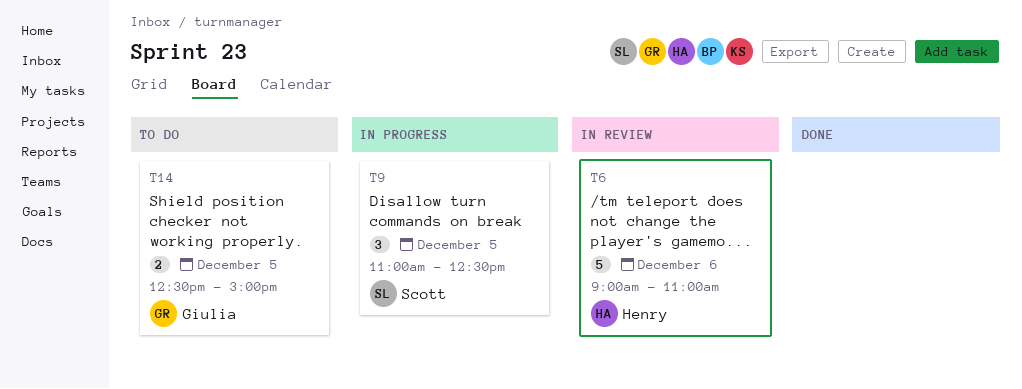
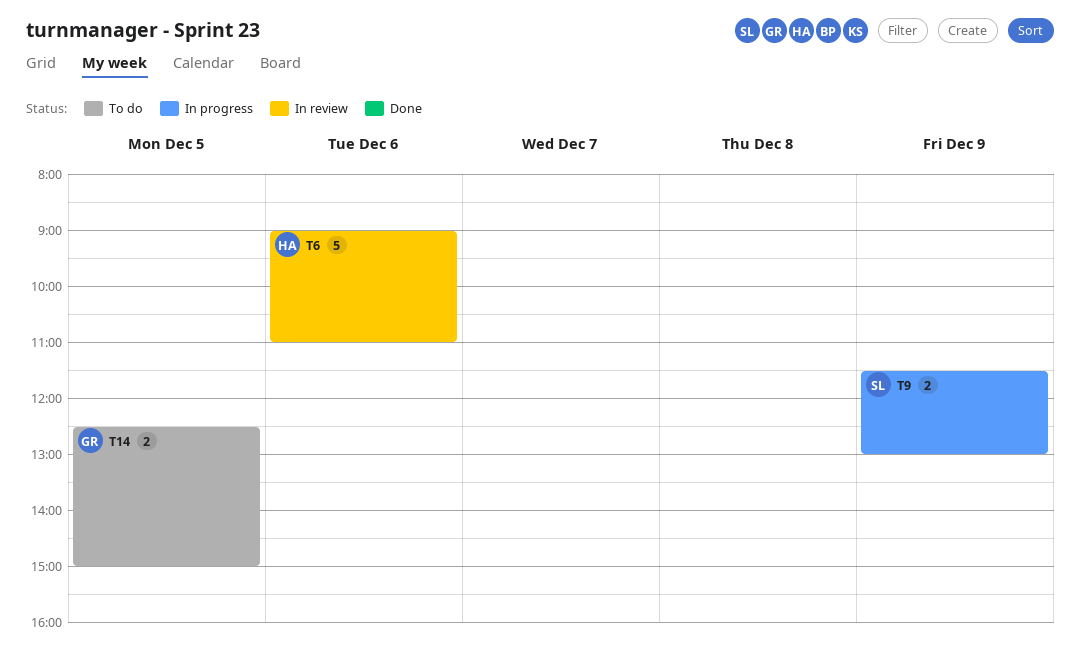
T9, estimate: 3 -> 2
T9, day: Dec 5 -> Dec 9
T9, begins: 11:00 -> 11:30
T9, ends: 12:30 -> 13:00

